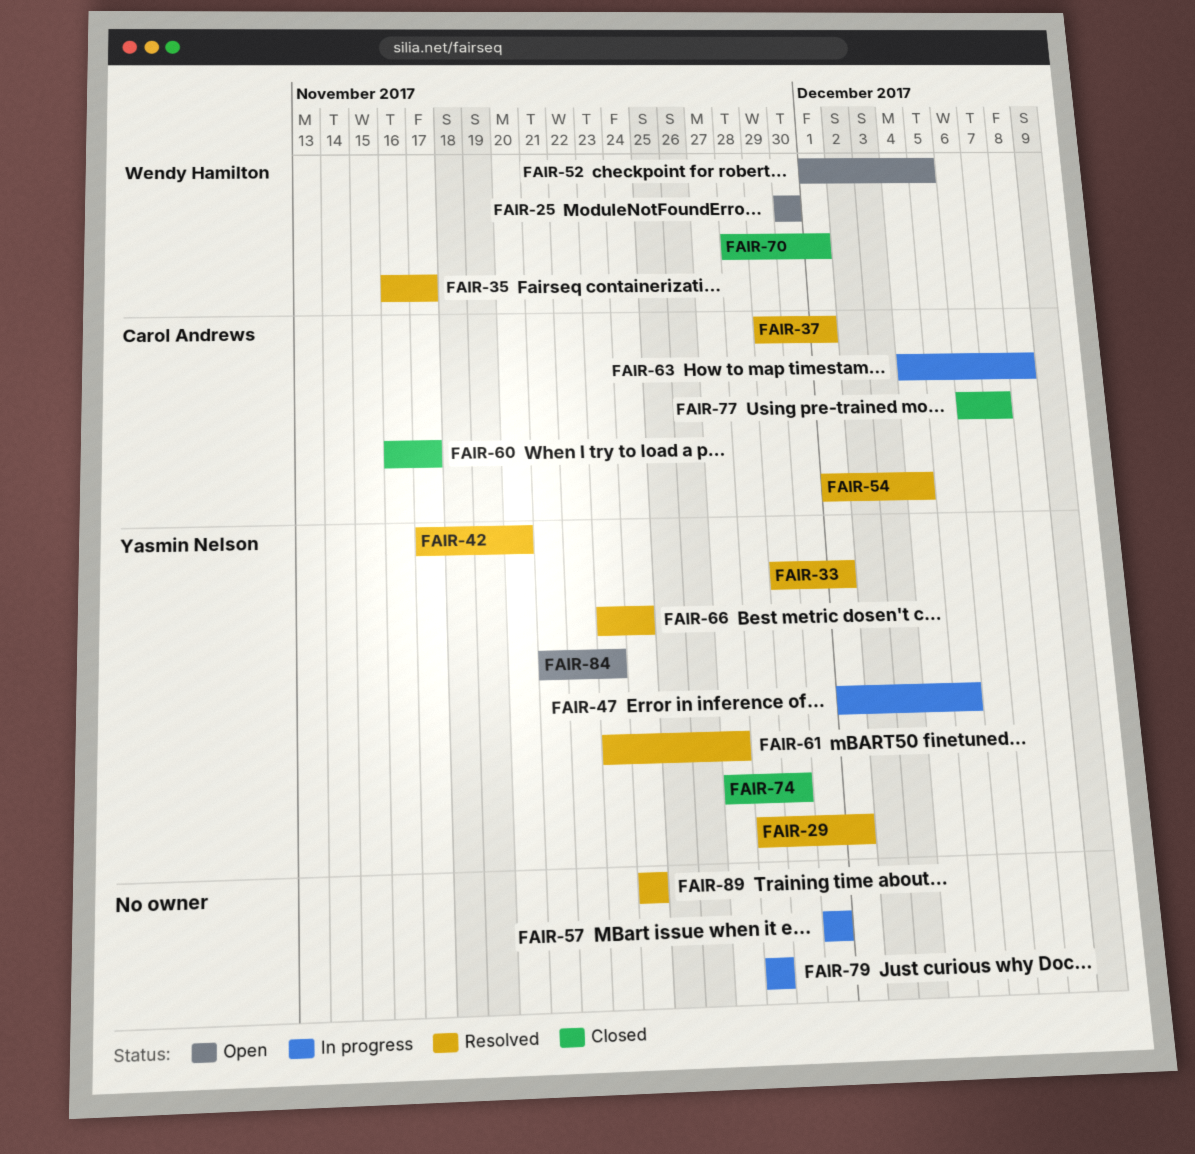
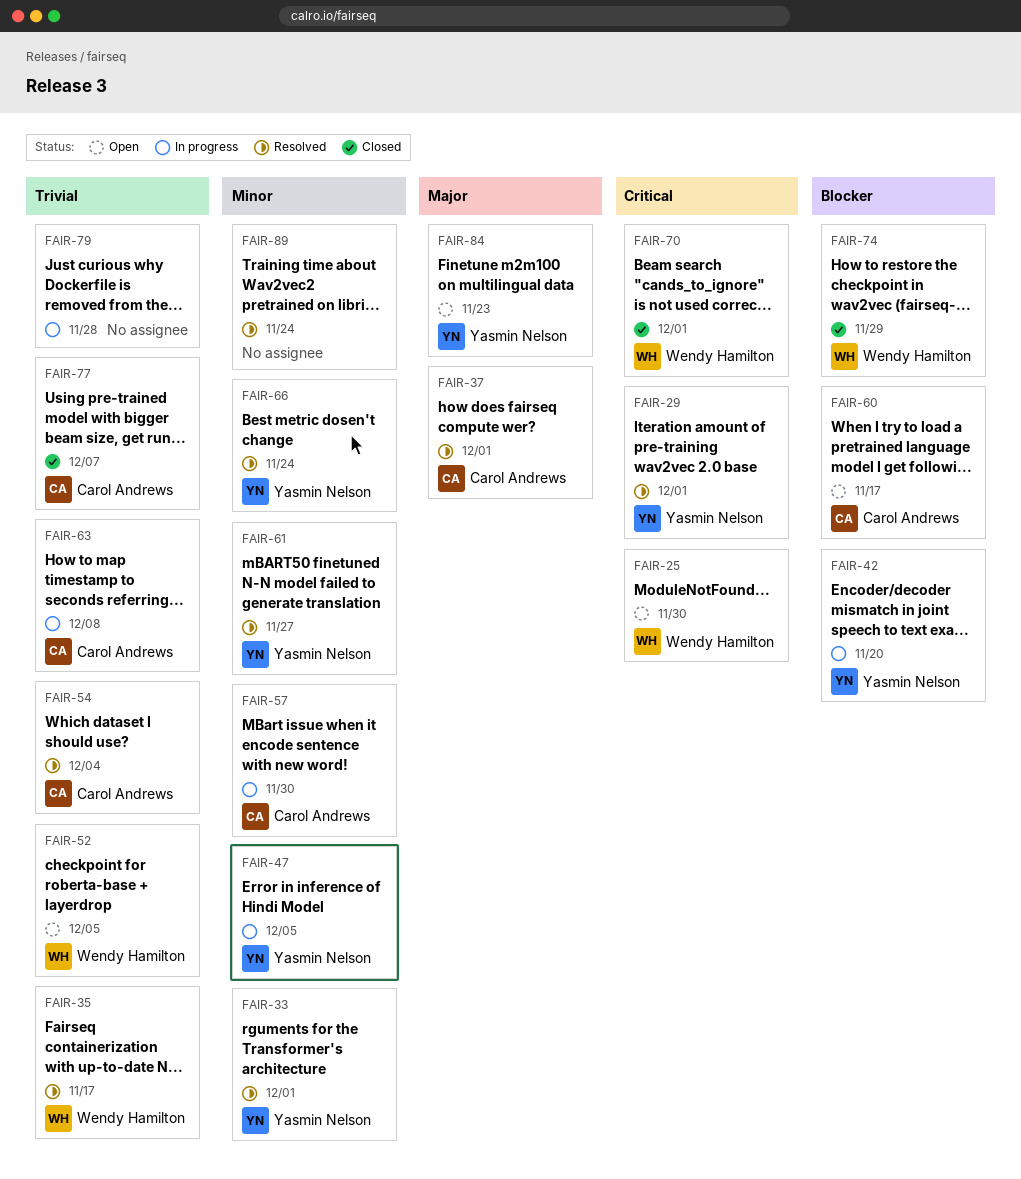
FAIR-42, status: Resolved -> In progress
FAIR-57, owner: none -> Carol Andrews
FAIR-60, status: Closed -> Open
FAIR-74, owner: Yasmin Nelson -> Wendy Hamilton

